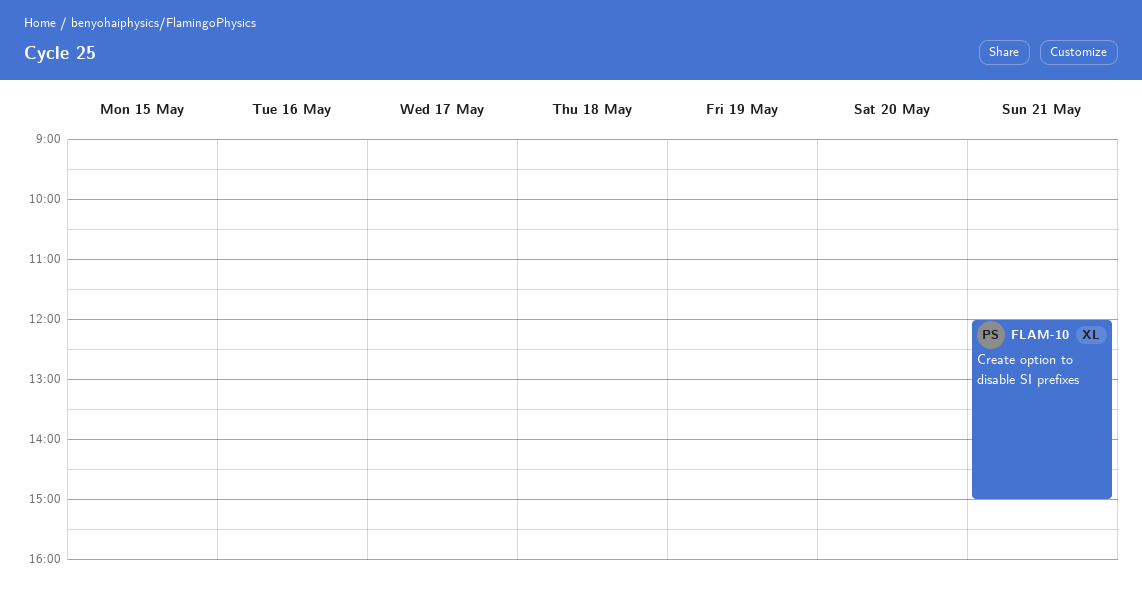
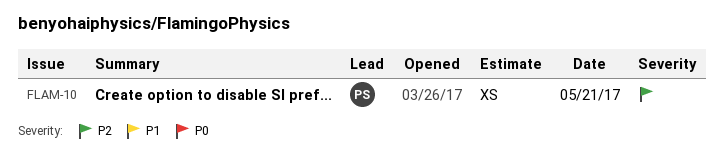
FLAM-10, estimate: XL -> XS

